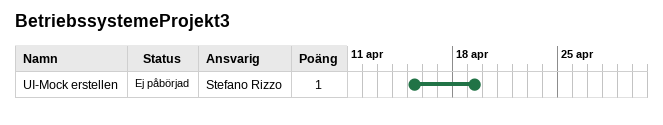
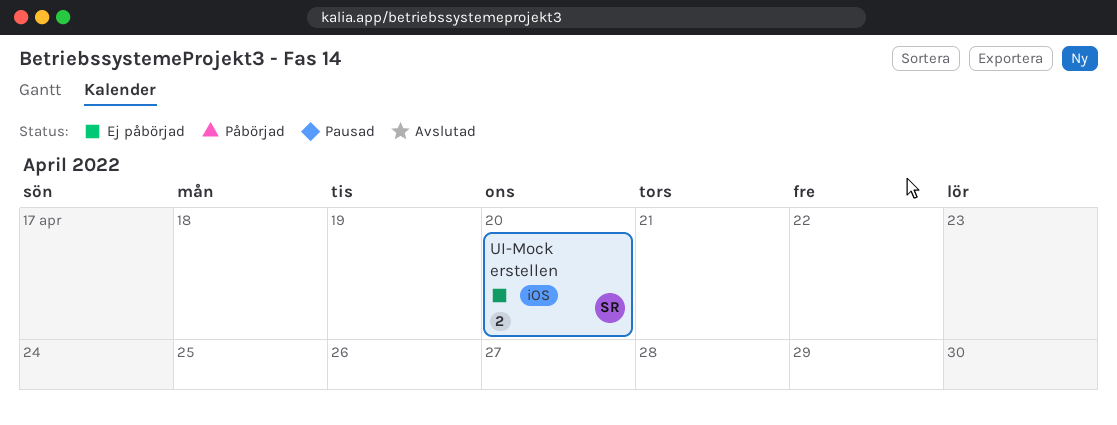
UI-Mock erstellen, estimate: 1 -> 2
UI-Mock erstellen, due: Apr 19 -> Apr 20

